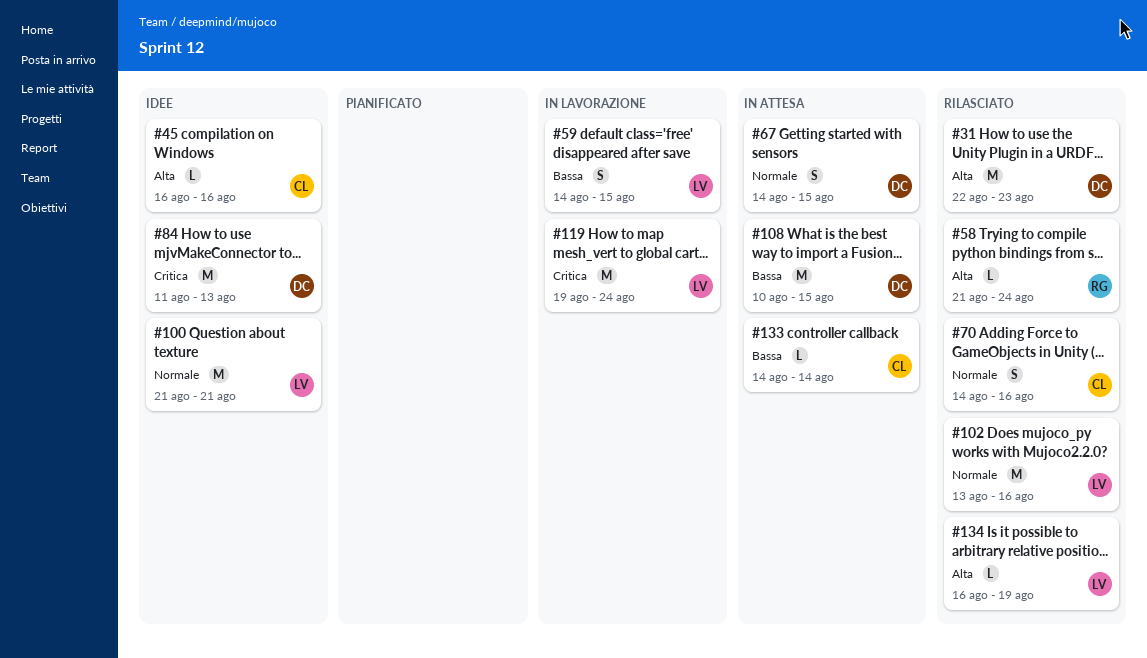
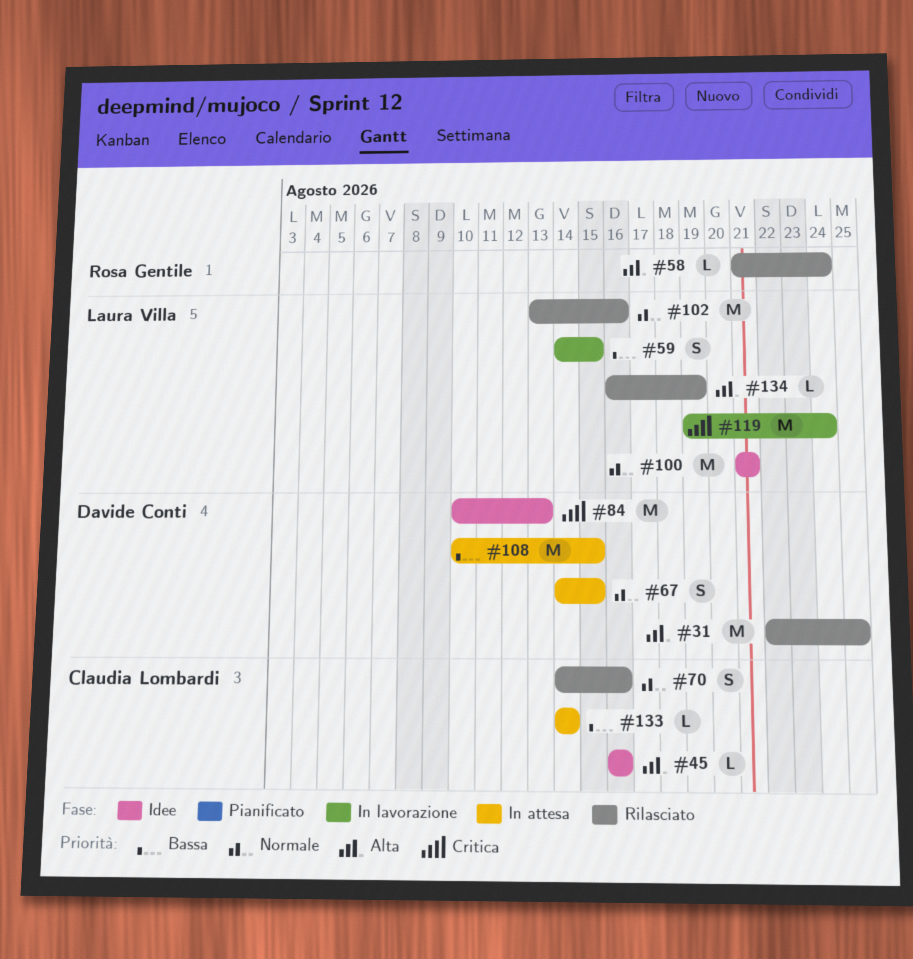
#31, due: Aug 23 -> Aug 25
#84, start: Aug 11 -> Aug 10

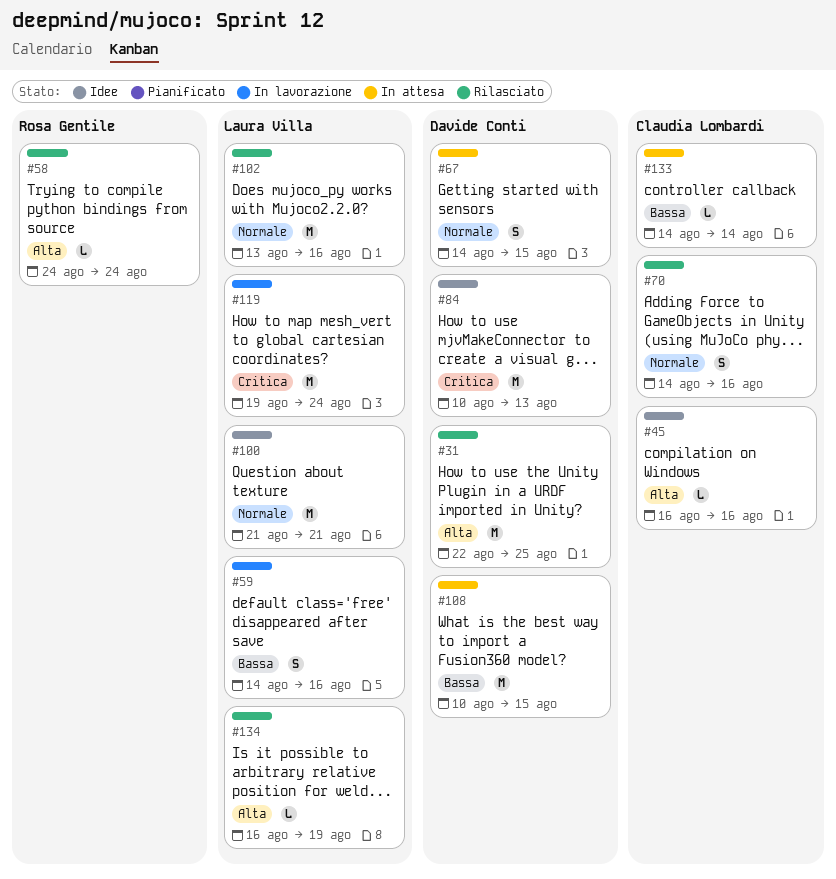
#58, start: Aug 21 -> Aug 24
#59, due: Aug 15 -> Aug 16

